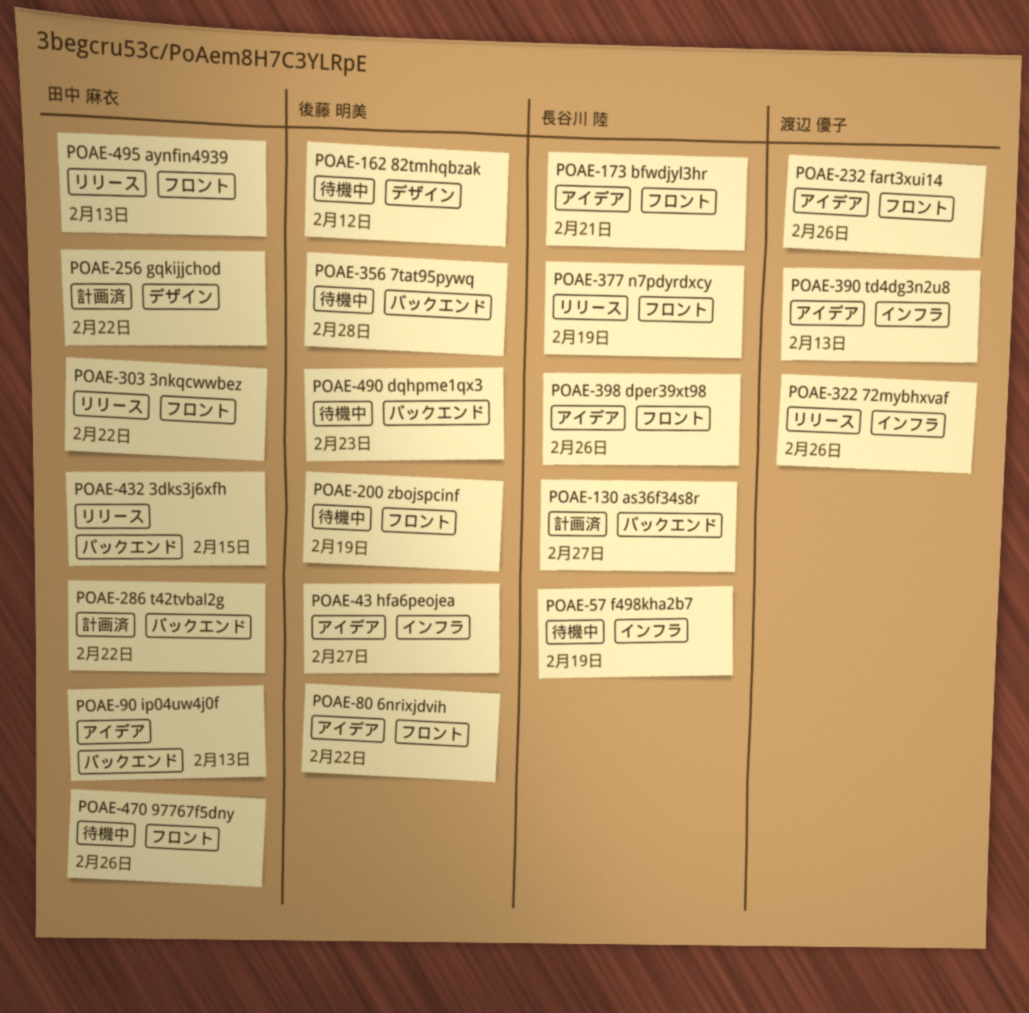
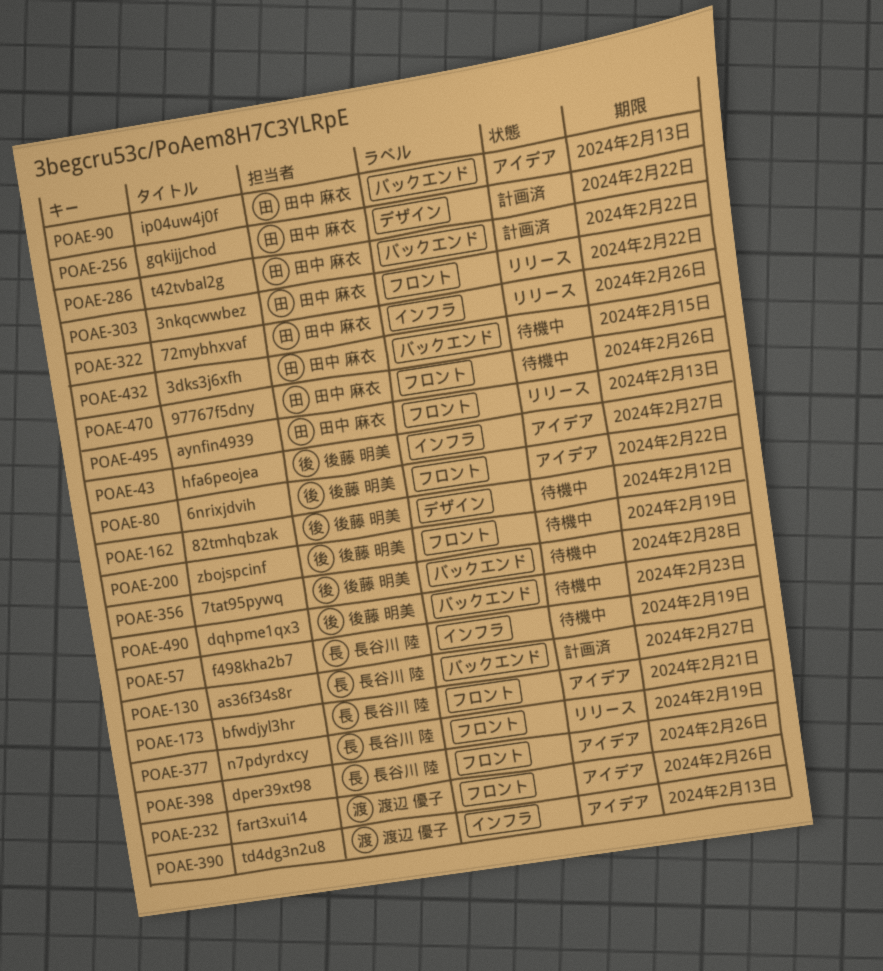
POAE-322, owner: 渡辺 優子 -> 田中 麻衣
POAE-432, status: リリース -> 待機中

